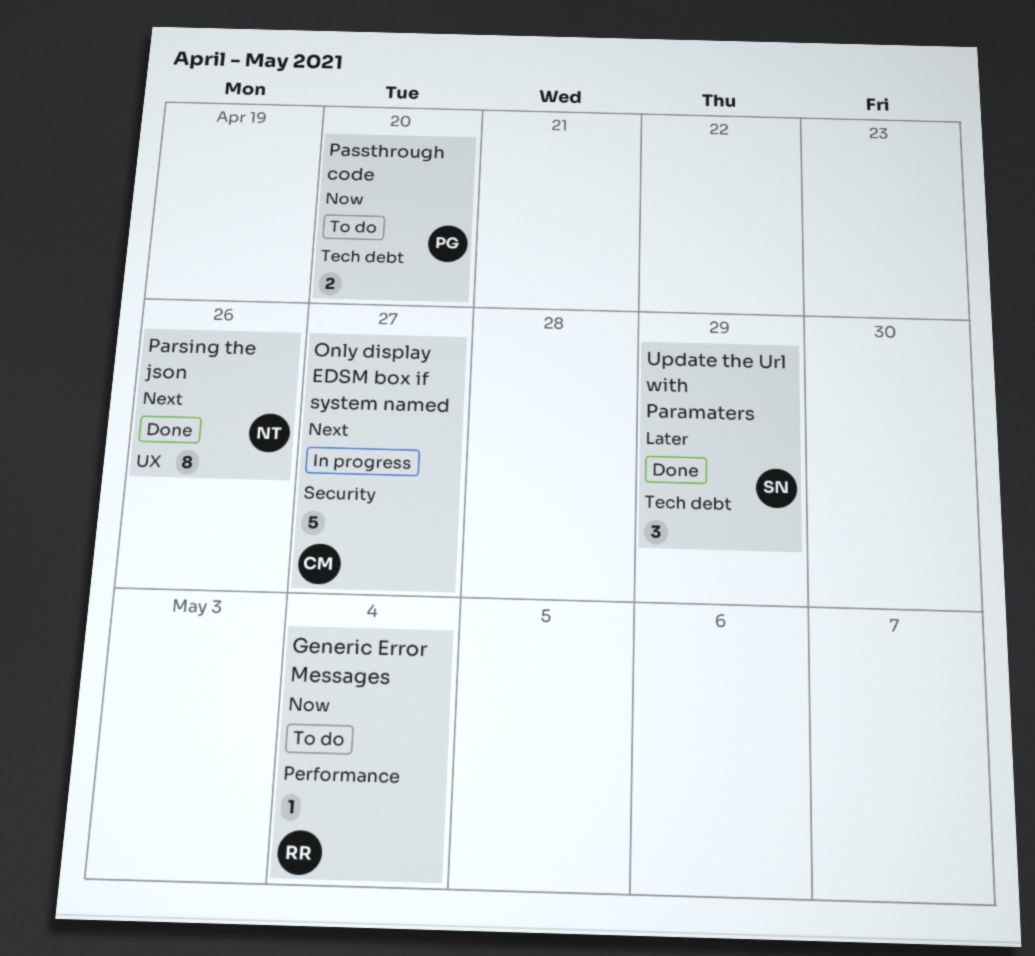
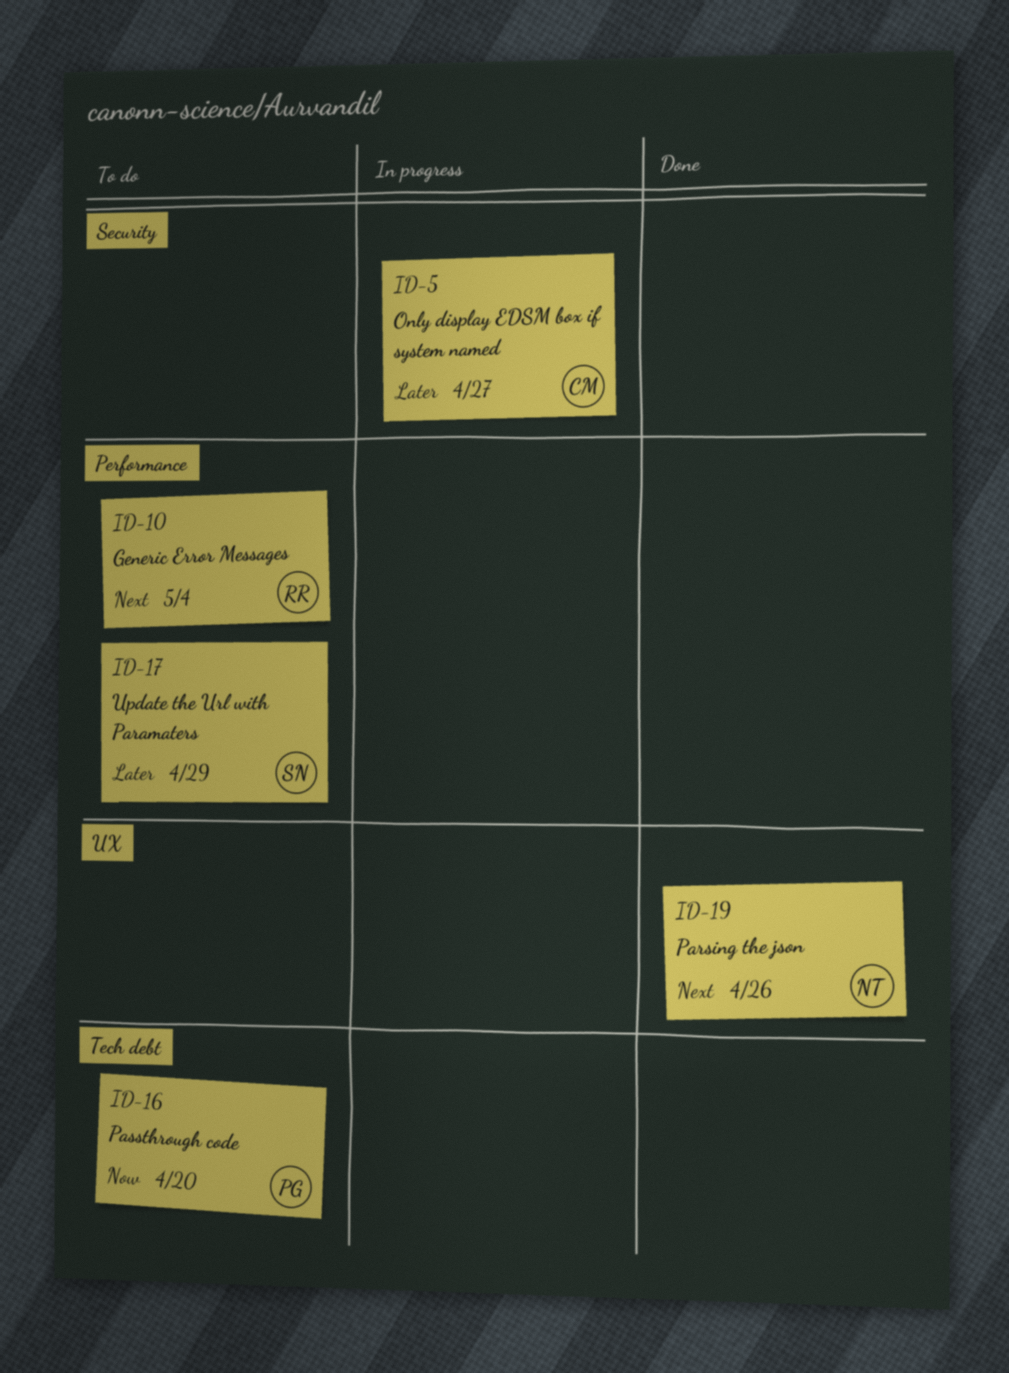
Generic Error Messages, priority: Now -> Next
Only display EDSM box if system named, priority: Next -> Later
Update the Url with Paramaters, status: Done -> To do
Update the Url with Paramaters, label: Tech debt -> Performance

